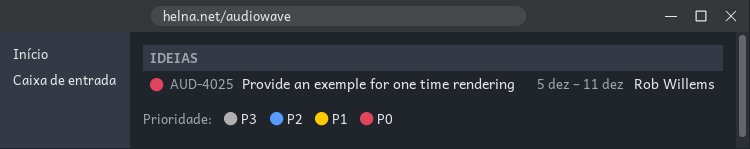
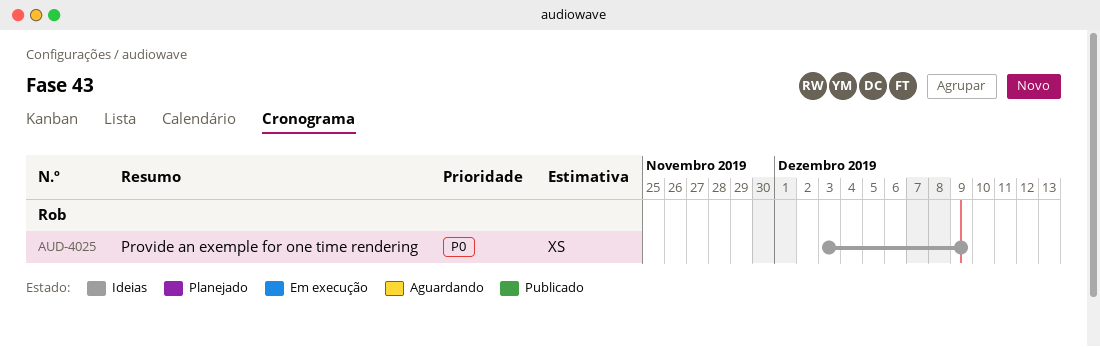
AUD-4025, start: Dec 5 -> Dec 3
AUD-4025, due: Dec 11 -> Dec 9

